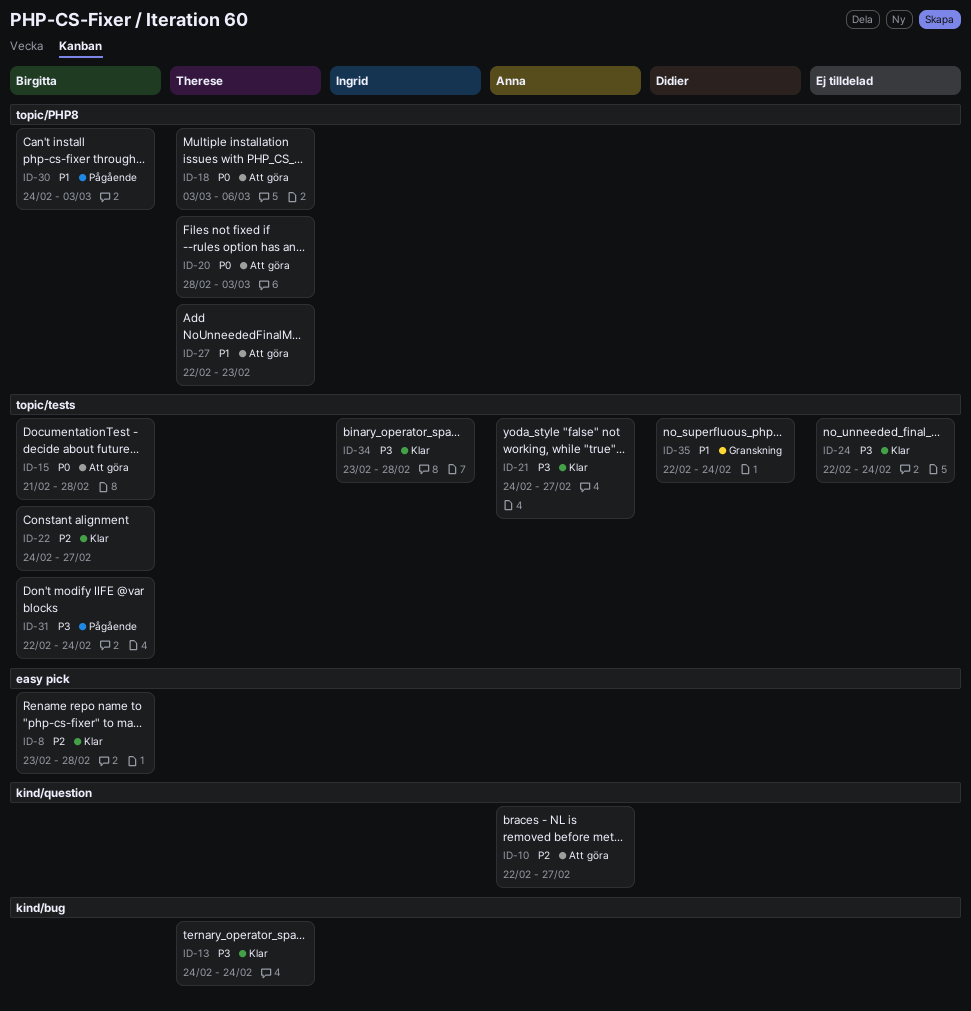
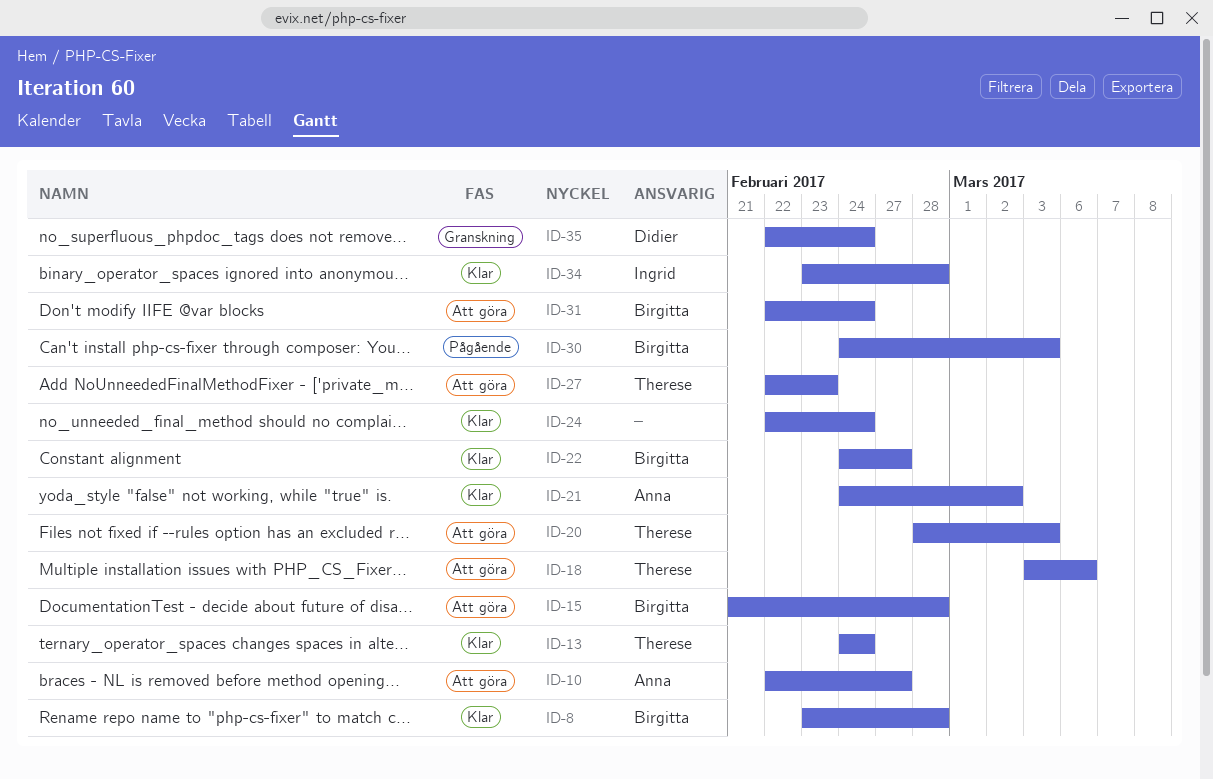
ID-21, due: Feb 27 -> Mar 2
ID-31, status: Pågående -> Att göra

